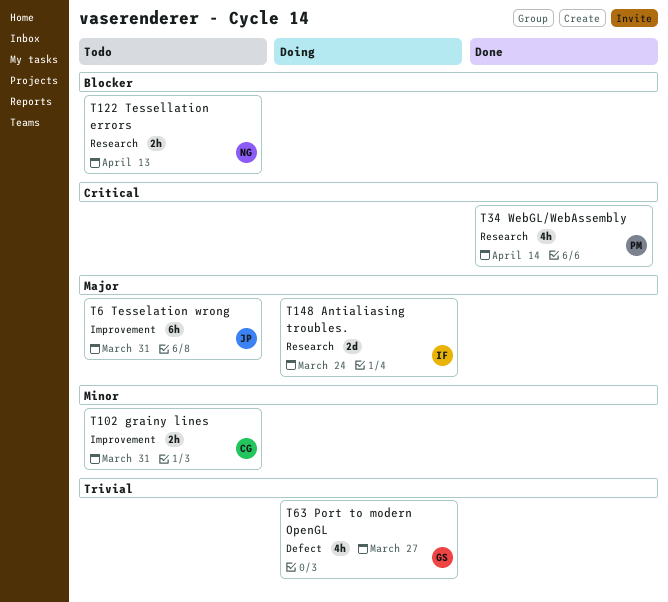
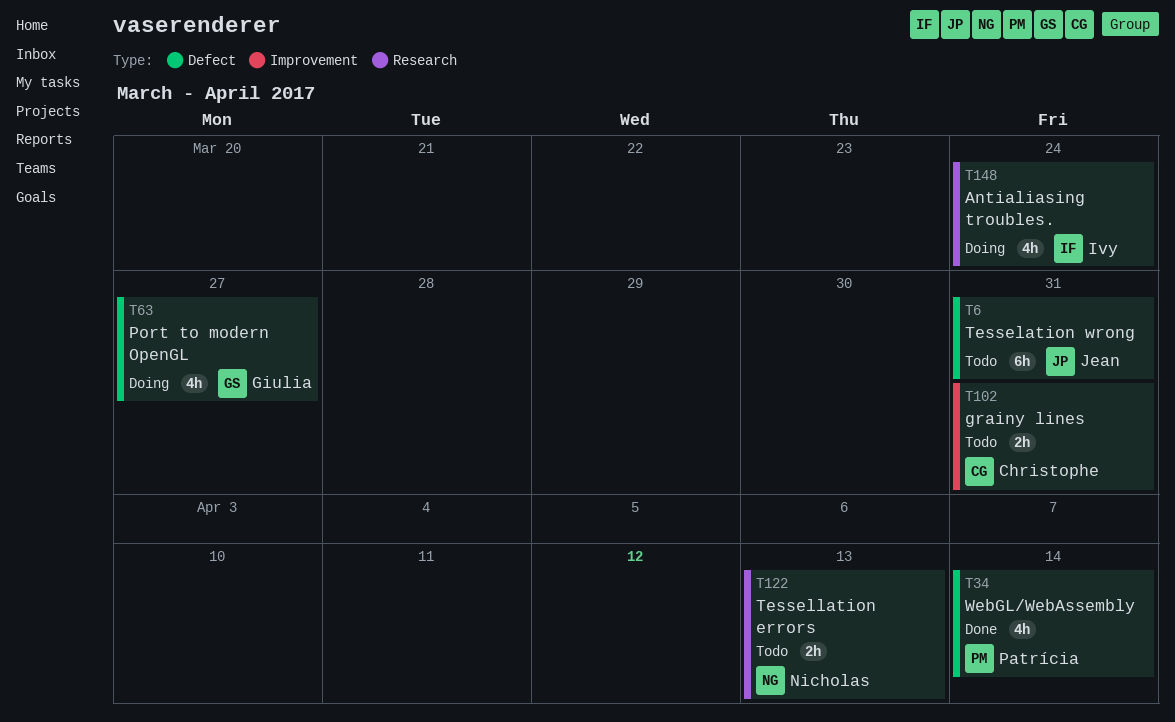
T6, label: Improvement -> Defect
T34, label: Research -> Defect
T148, estimate: 2d -> 4h

